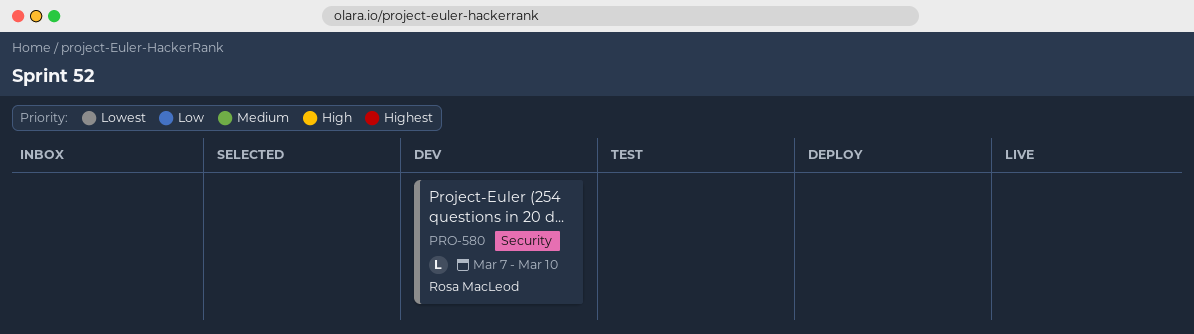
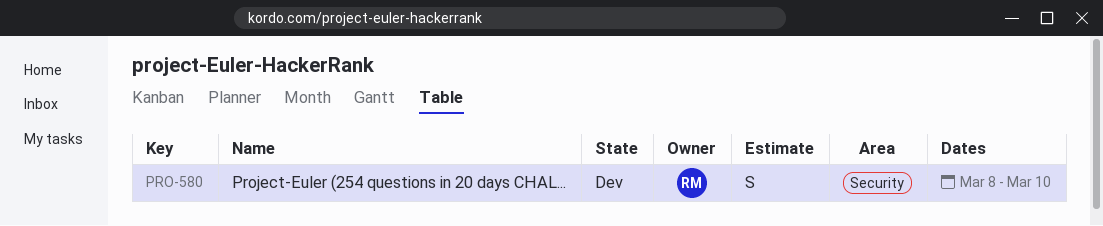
PRO-580, estimate: L -> S
PRO-580, start: Mar 7 -> Mar 8

